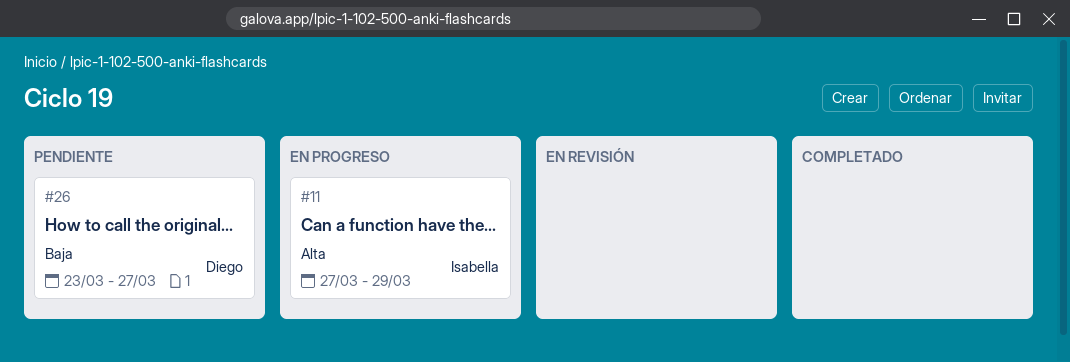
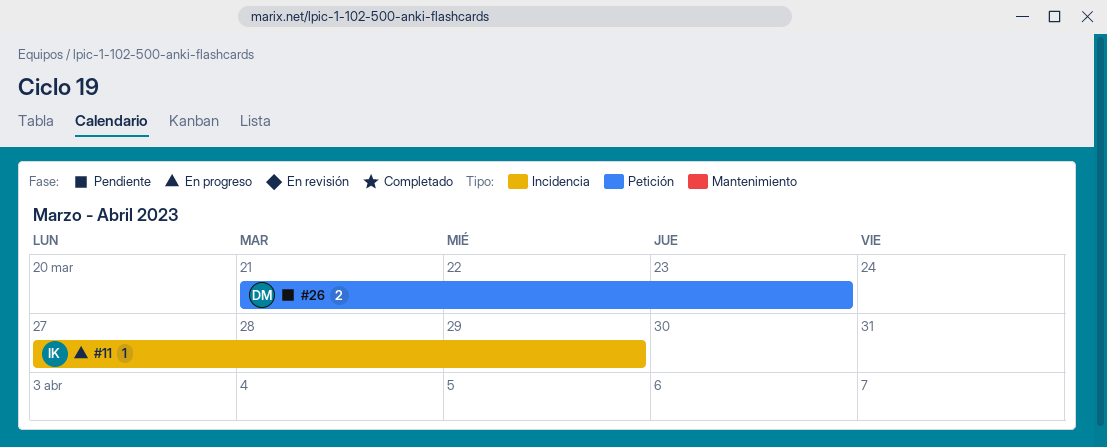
#26, start: Mar 23 -> Mar 21
#26, due: Mar 27 -> Mar 23

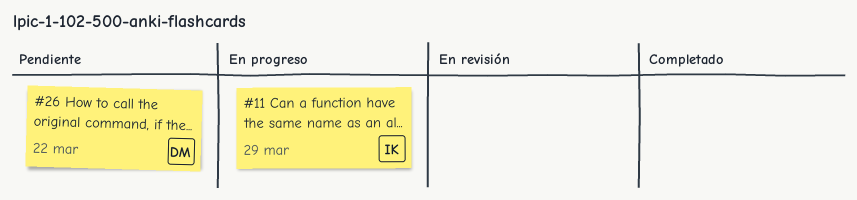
#26, due: Mar 23 -> Mar 22

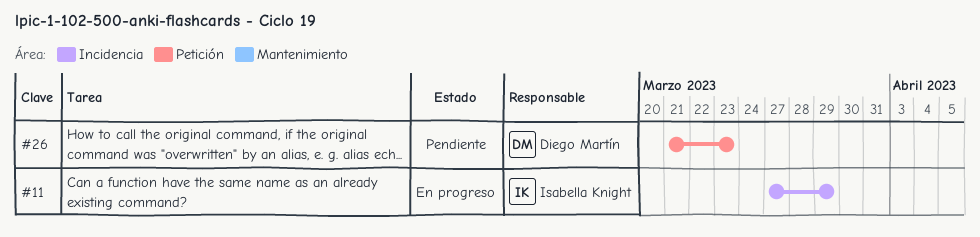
#26, due: Mar 22 -> Mar 23

